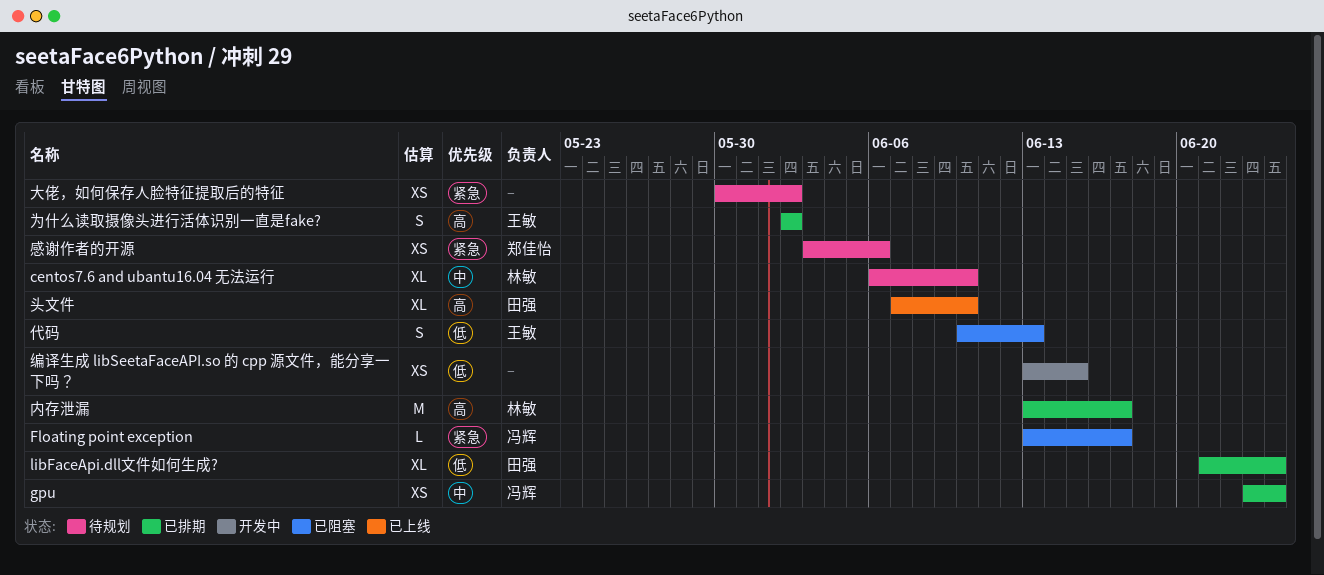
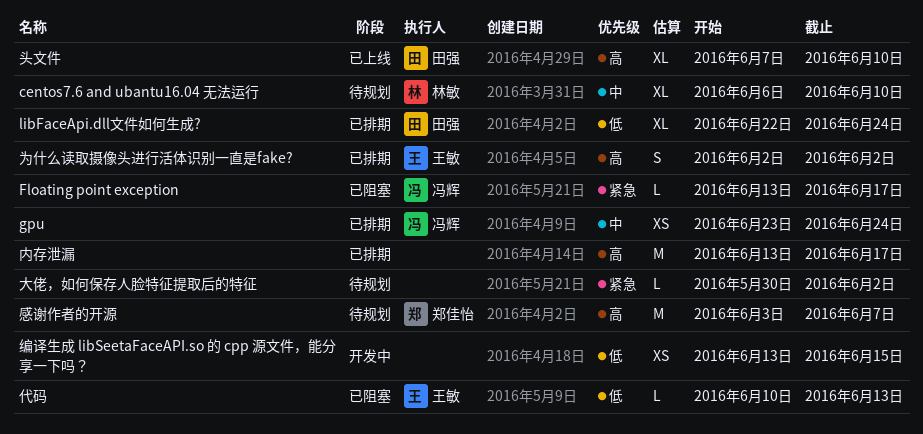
libFaceApi.dll文件如何生成?, start: Jun 21 -> Jun 22
代码, estimate: S -> L
内存泄漏, owner: 林敏 -> none
大佬，如何保存人脸特征提取后的特征, estimate: XS -> L
感谢作者的开源, priority: 紧急 -> 高
感谢作者的开源, estimate: XS -> M
感谢作者的开源, due: Jun 6 -> Jun 7

